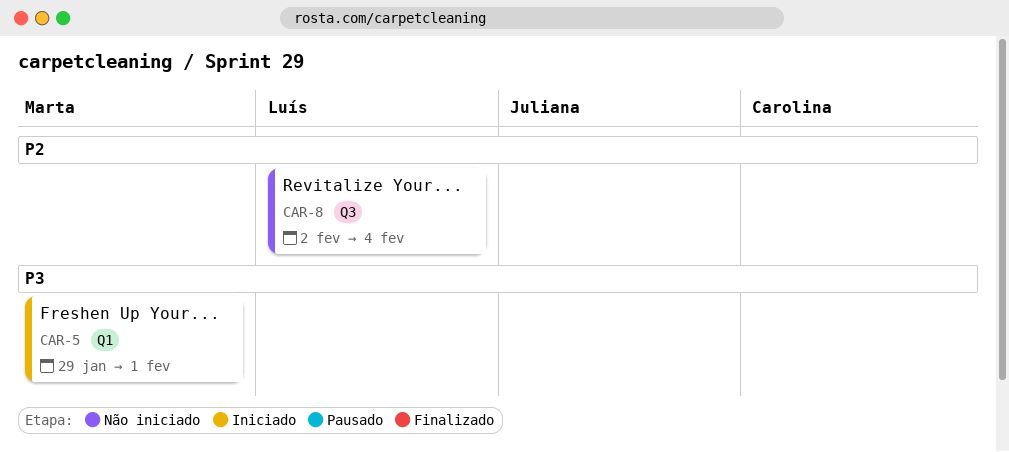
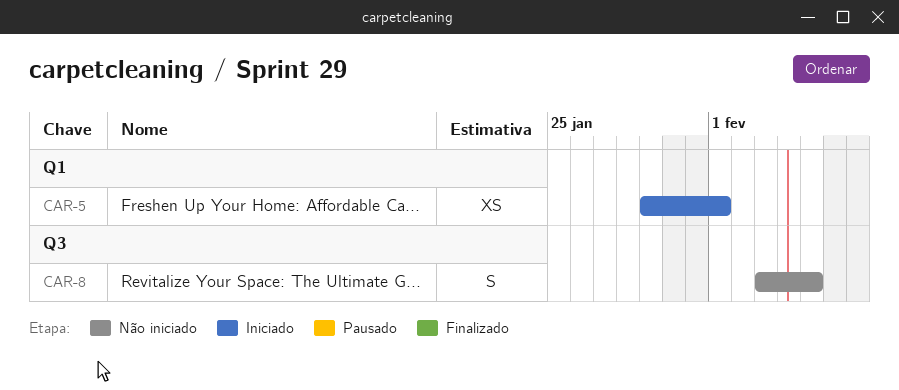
CAR-8, start: Feb 2 -> Feb 3
CAR-8, due: Feb 4 -> Feb 5

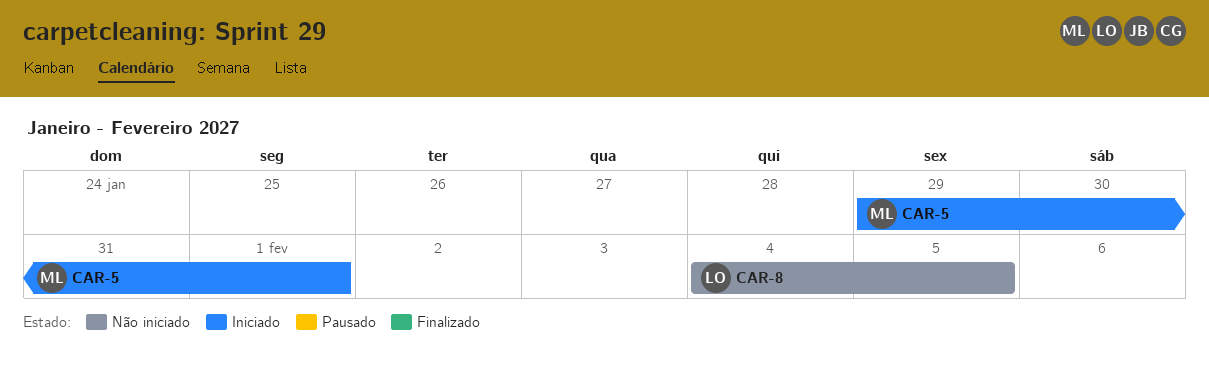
CAR-8, start: Feb 3 -> Feb 4

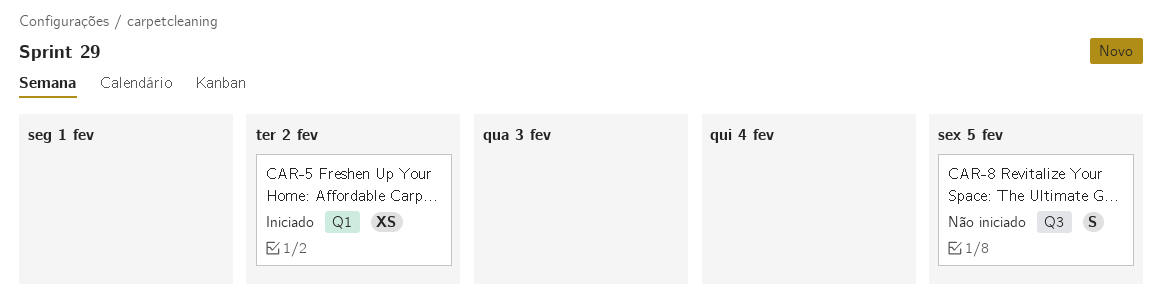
CAR-5, due: Feb 1 -> Feb 2

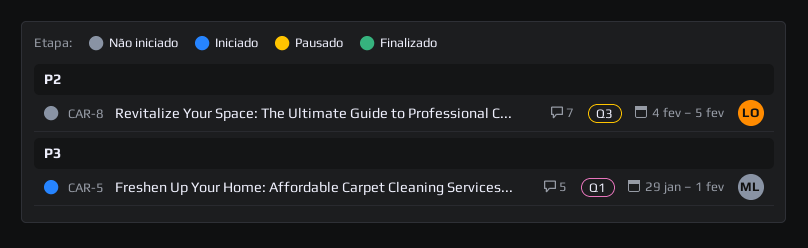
CAR-5, due: Feb 2 -> Feb 1

